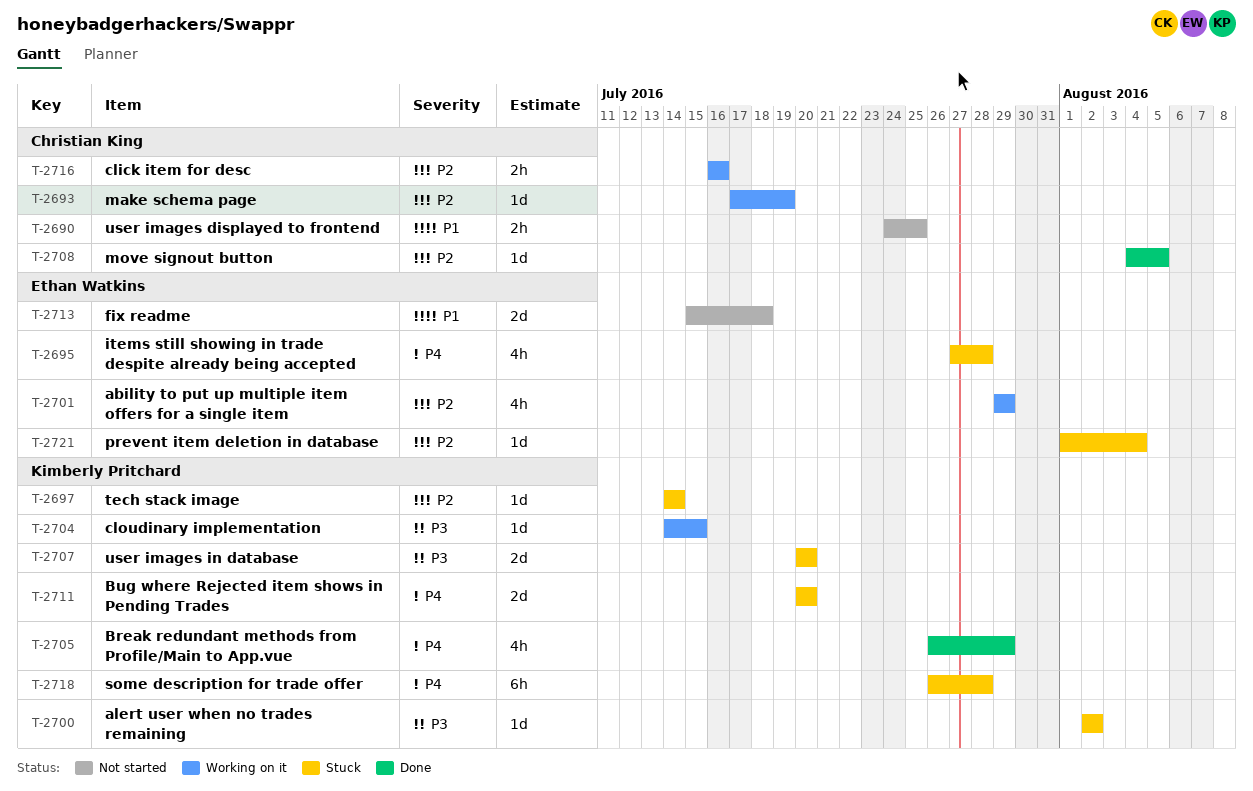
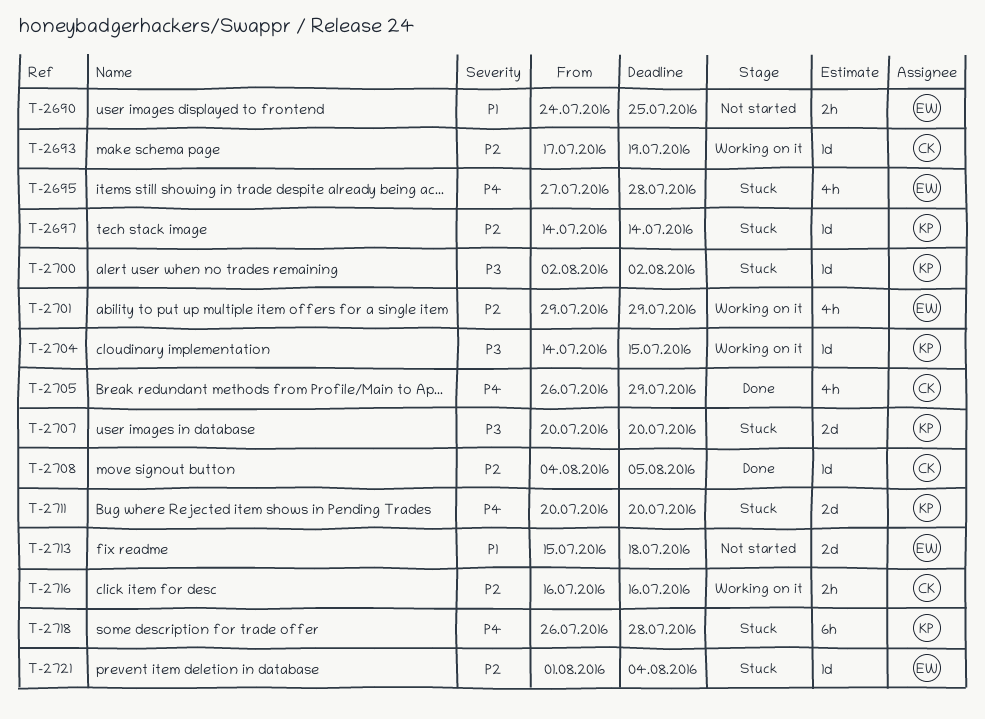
T-2690, owner: Christian King -> Ethan Watkins
T-2705, owner: Kimberly Pritchard -> Christian King

